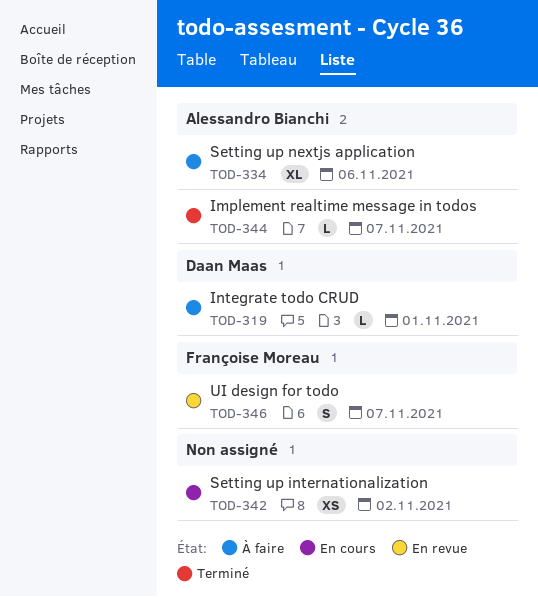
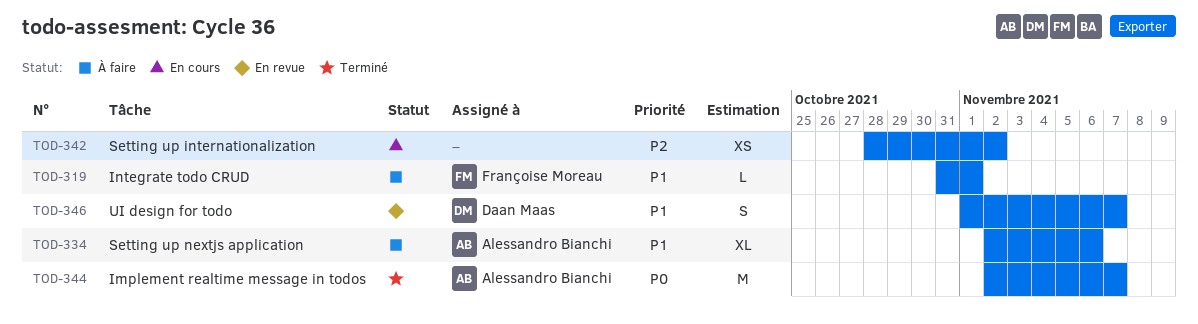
TOD-319, owner: Daan Maas -> Françoise Moreau
TOD-344, estimate: L -> M
TOD-346, owner: Françoise Moreau -> Daan Maas

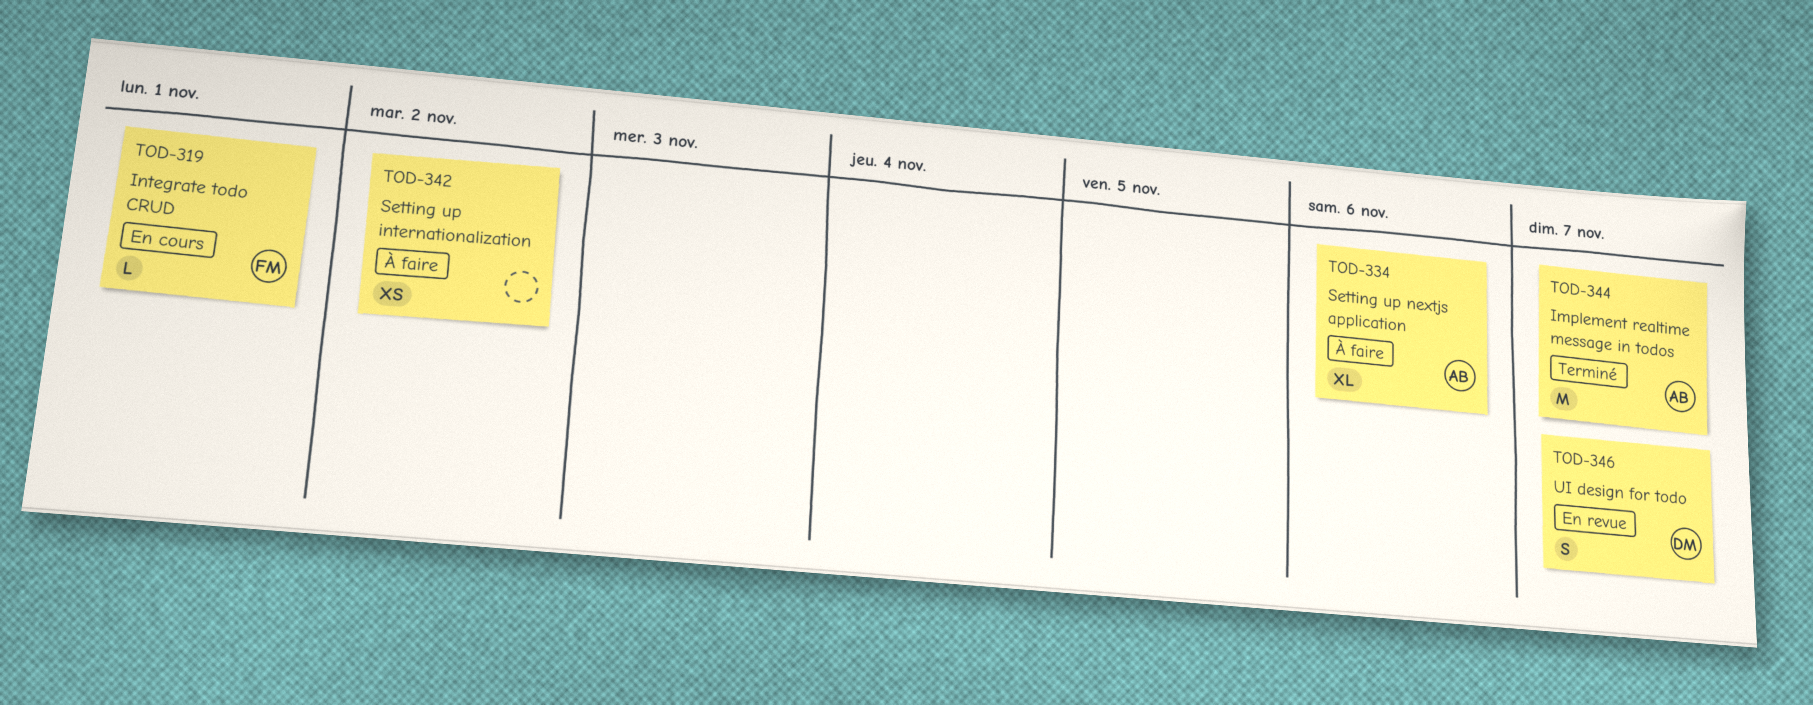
TOD-319, status: À faire -> En cours
TOD-342, status: En cours -> À faire

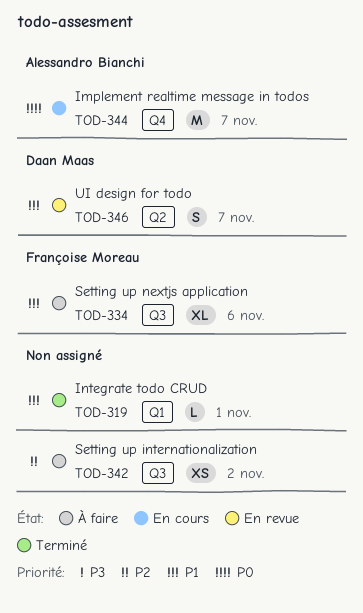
TOD-319, status: En cours -> Terminé
TOD-319, owner: Françoise Moreau -> none
TOD-334, owner: Alessandro Bianchi -> Françoise Moreau
TOD-344, status: Terminé -> En cours

